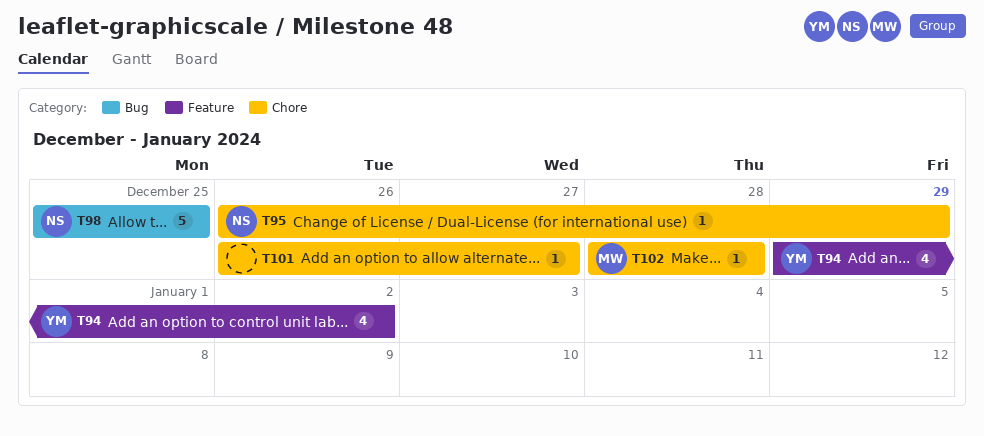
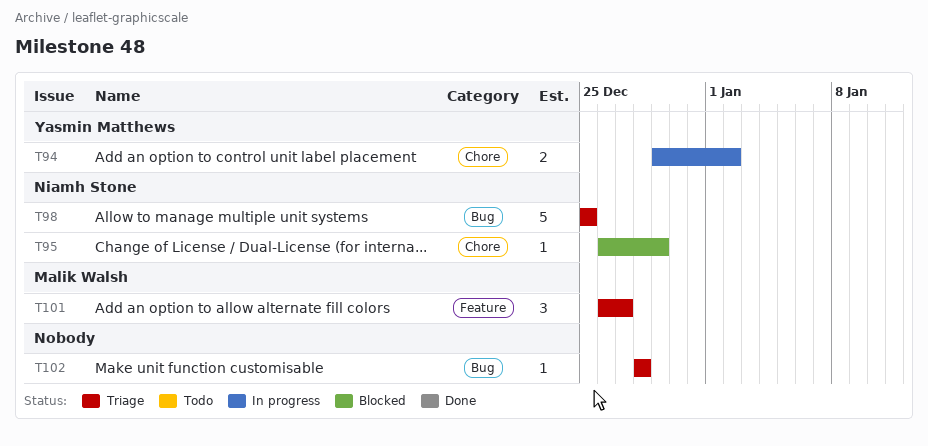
T94, label: Feature -> Chore
T94, estimate: 4 -> 2
T101, owner: none -> Malik Walsh
T101, label: Chore -> Feature
T101, estimate: 1 -> 3
T102, owner: Malik Walsh -> none
T102, label: Chore -> Bug

